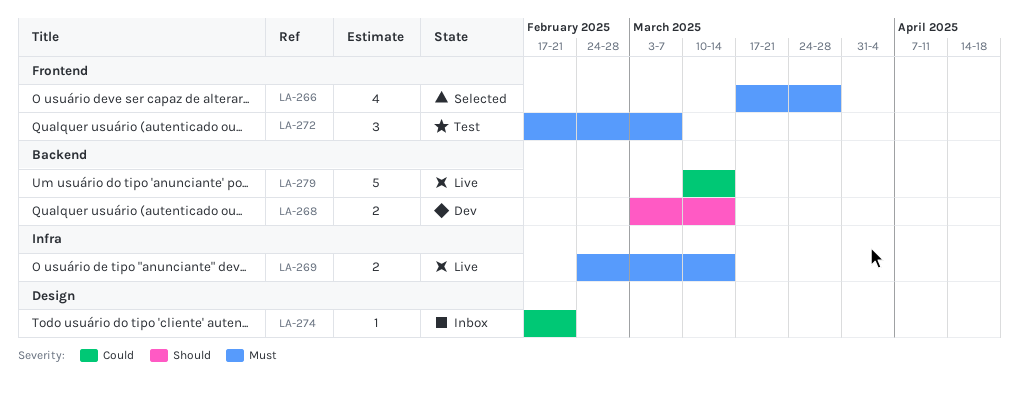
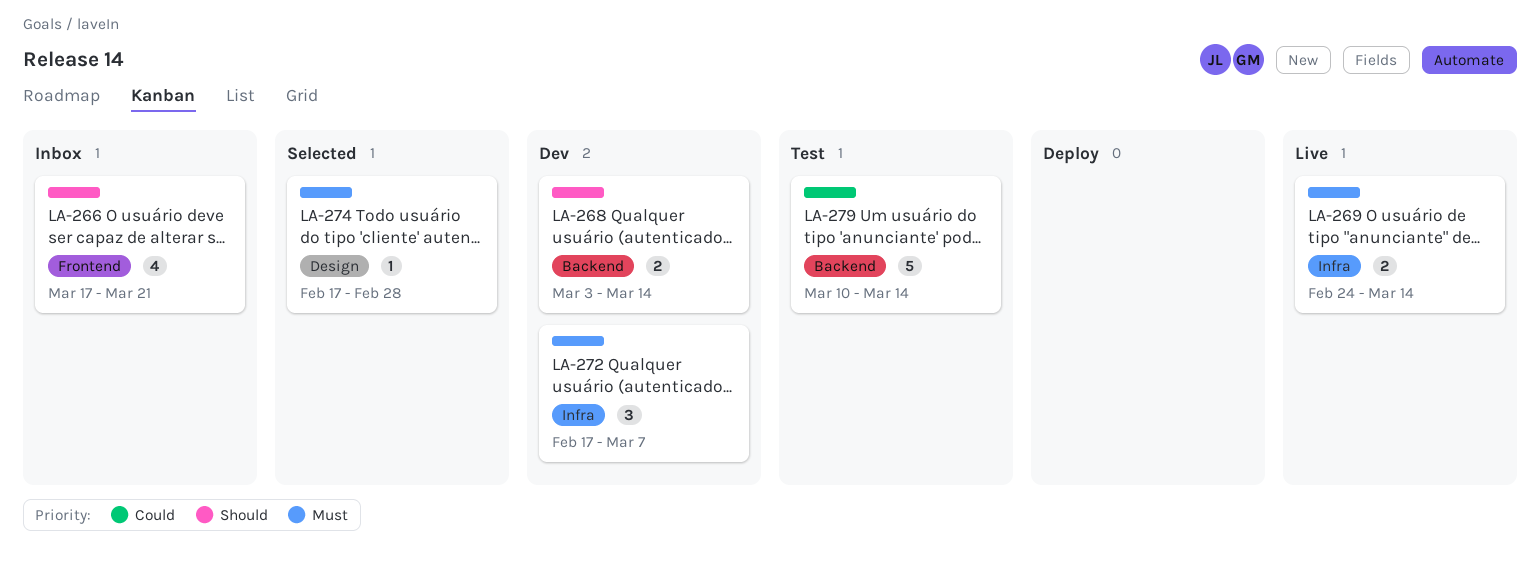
LA-266, status: Selected -> Inbox
LA-266, priority: Must -> Should
LA-266, due: Mar 28 -> Mar 21
LA-272, status: Test -> Dev
LA-272, label: Frontend -> Infra
LA-274, status: Inbox -> Selected
LA-274, priority: Could -> Must
LA-274, due: Feb 21 -> Feb 28
LA-279, status: Live -> Test

